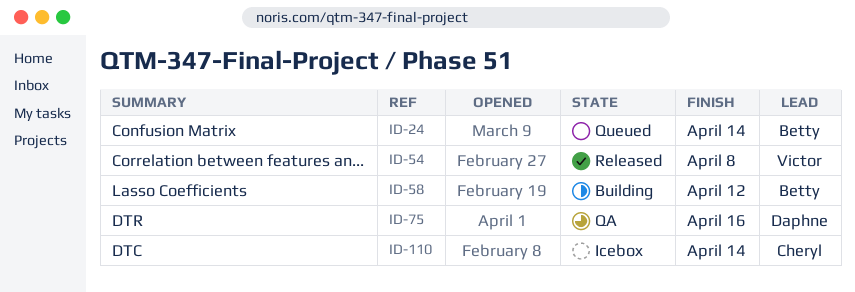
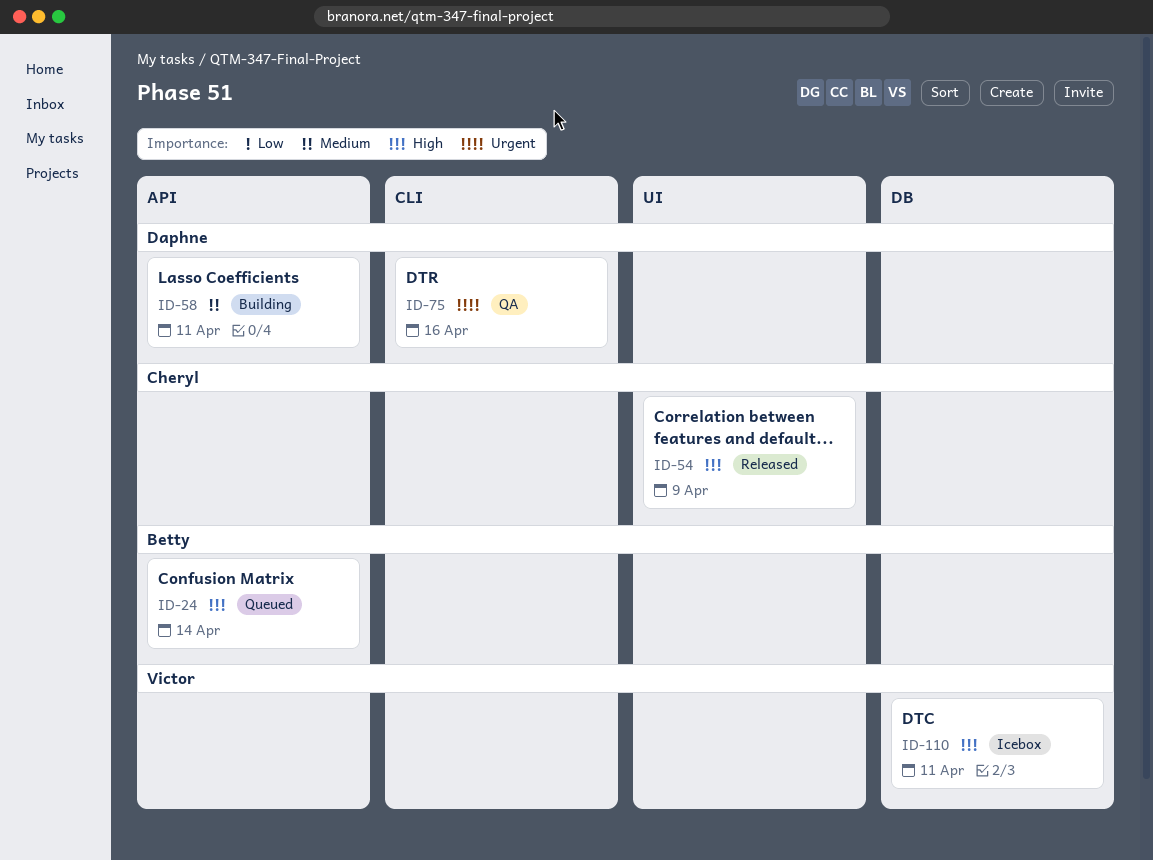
ID-54, owner: Victor -> Cheryl
ID-54, due: Apr 8 -> Apr 9
ID-58, owner: Betty -> Daphne
ID-58, due: Apr 12 -> Apr 11
ID-110, owner: Cheryl -> Victor
ID-110, due: Apr 14 -> Apr 11

